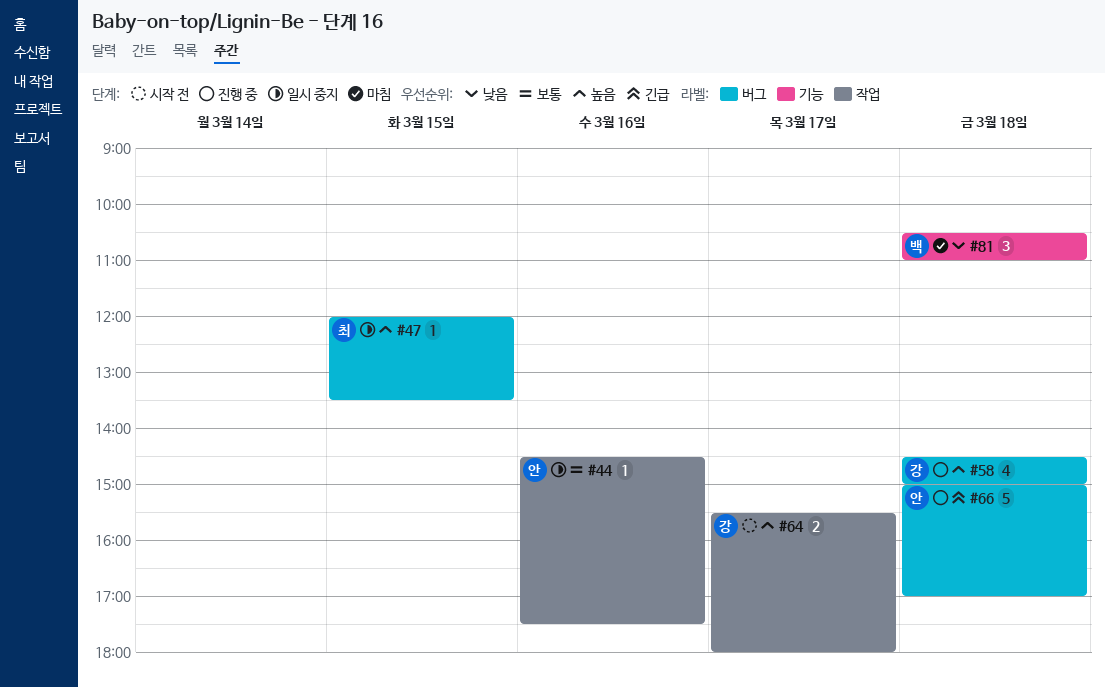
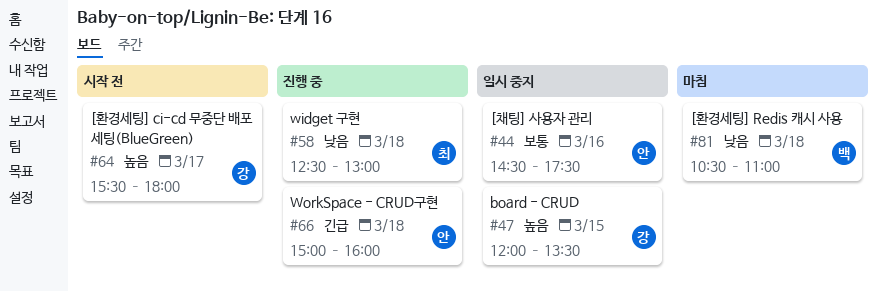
#47, owner: 최 -> 강
#58, owner: 강 -> 최
#58, priority: 높음 -> 낮음
#58, begins: 14:30 -> 12:30
#58, ends: 15:00 -> 13:00
#66, ends: 17:00 -> 16:00

